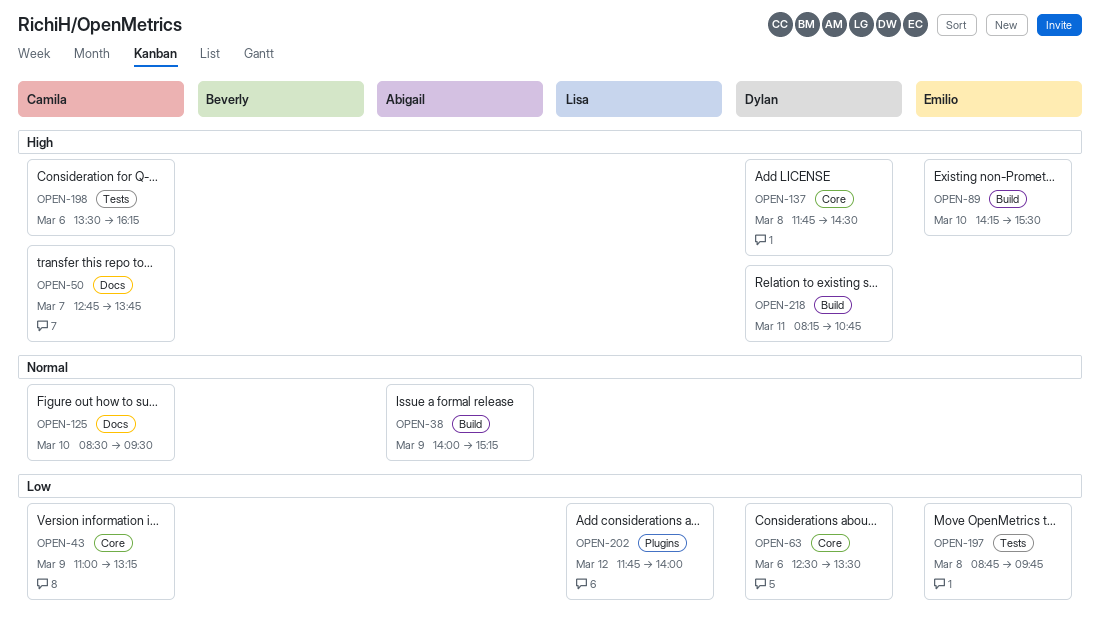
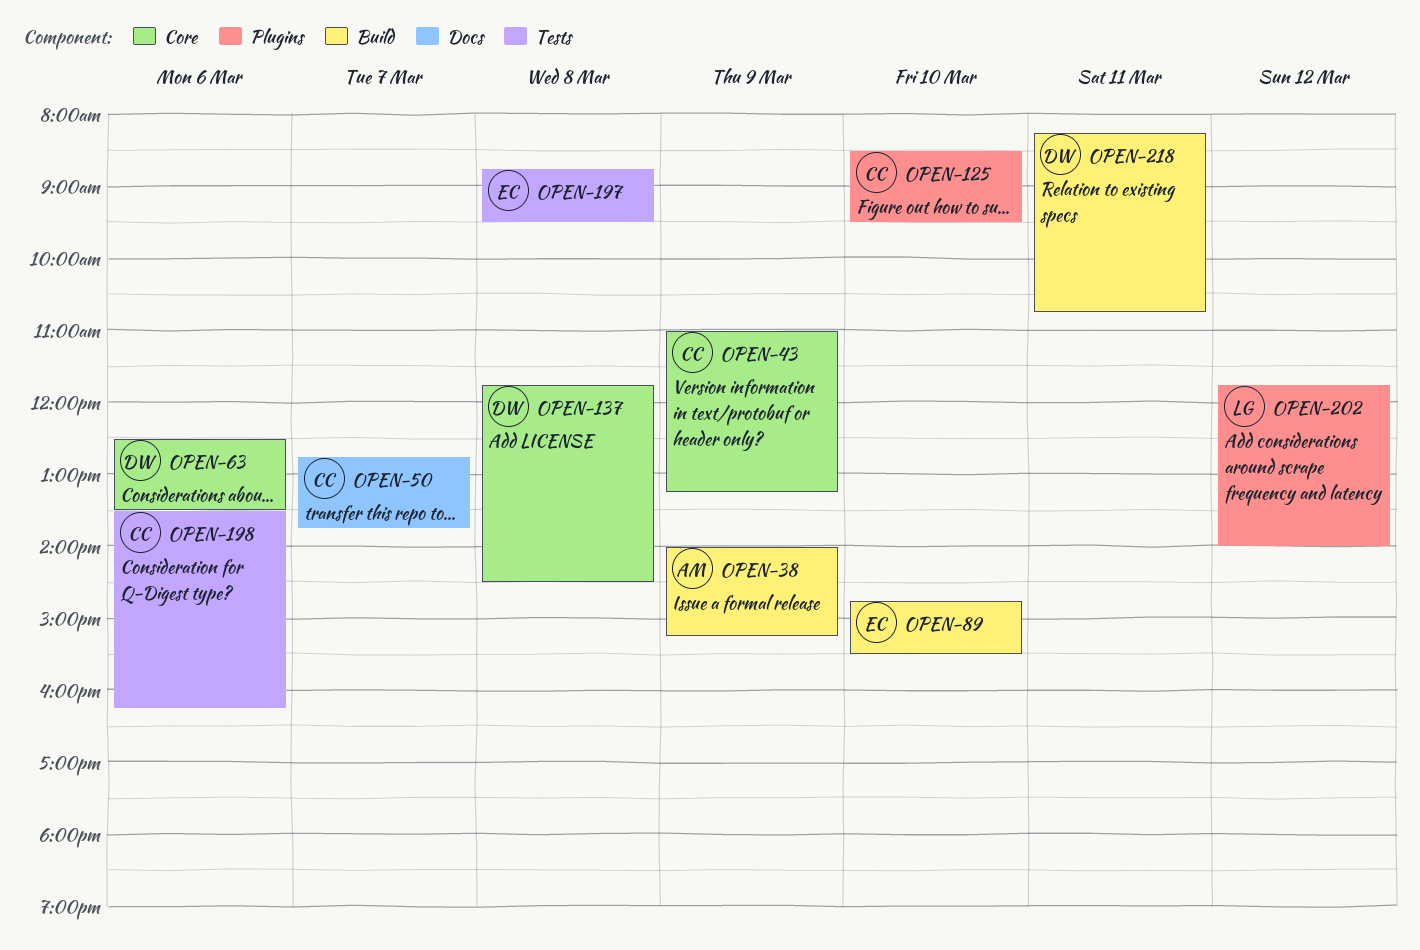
OPEN-89, begins: 14:15 -> 14:45
OPEN-125, label: Docs -> Plugins
OPEN-197, ends: 09:45 -> 09:30

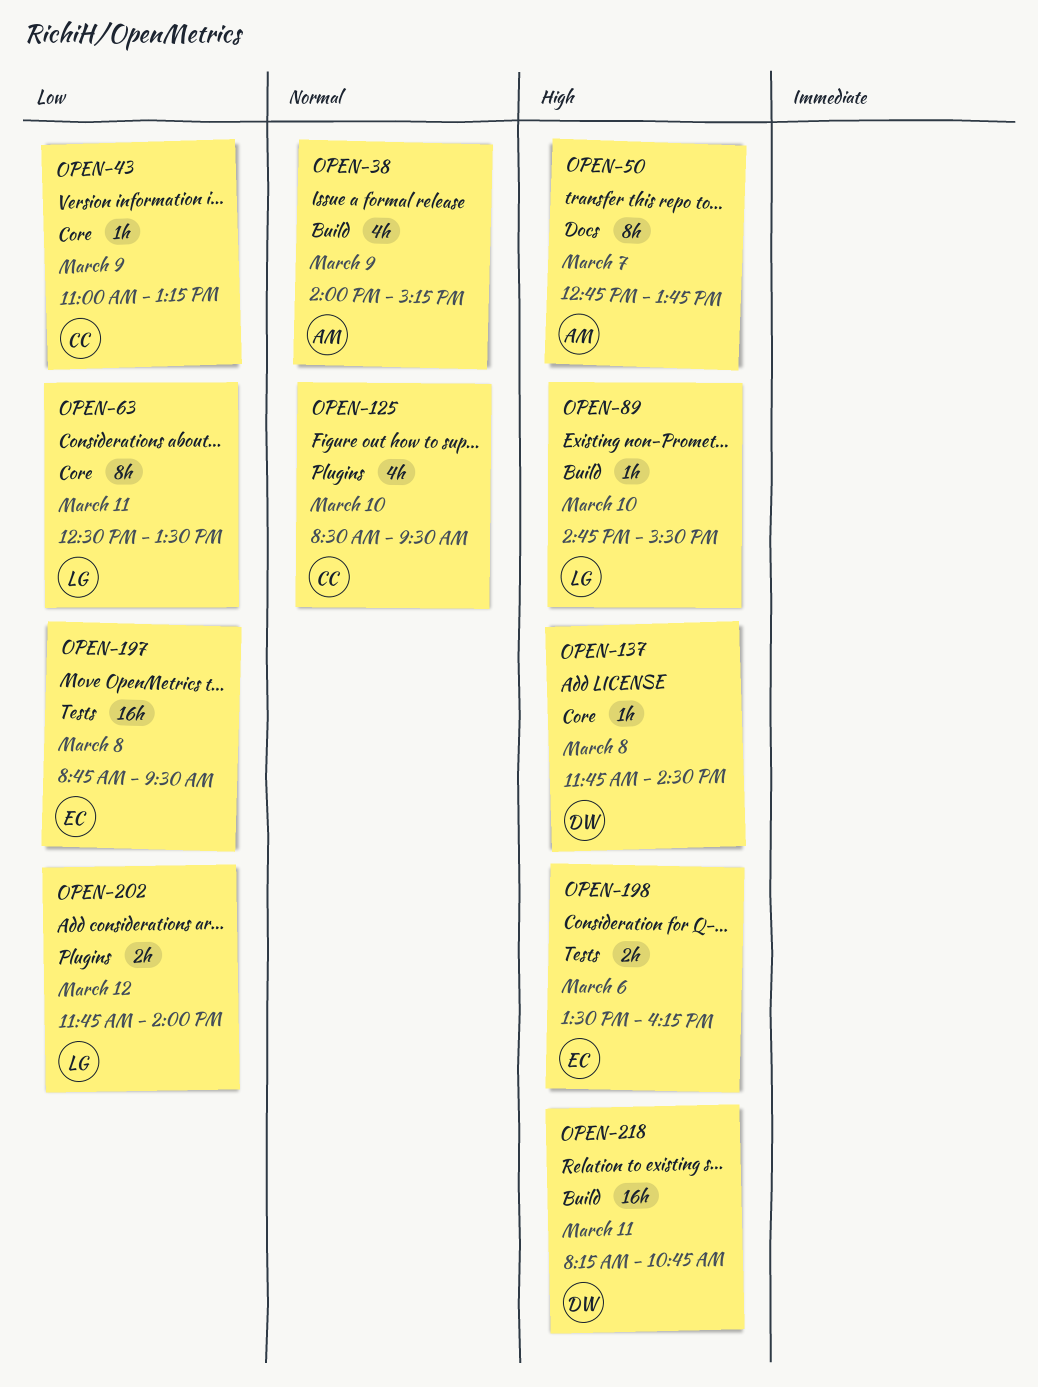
OPEN-50, owner: CC -> AM
OPEN-63, owner: DW -> LG
OPEN-63, day: Mar 6 -> Mar 11
OPEN-89, owner: EC -> LG
OPEN-198, owner: CC -> EC

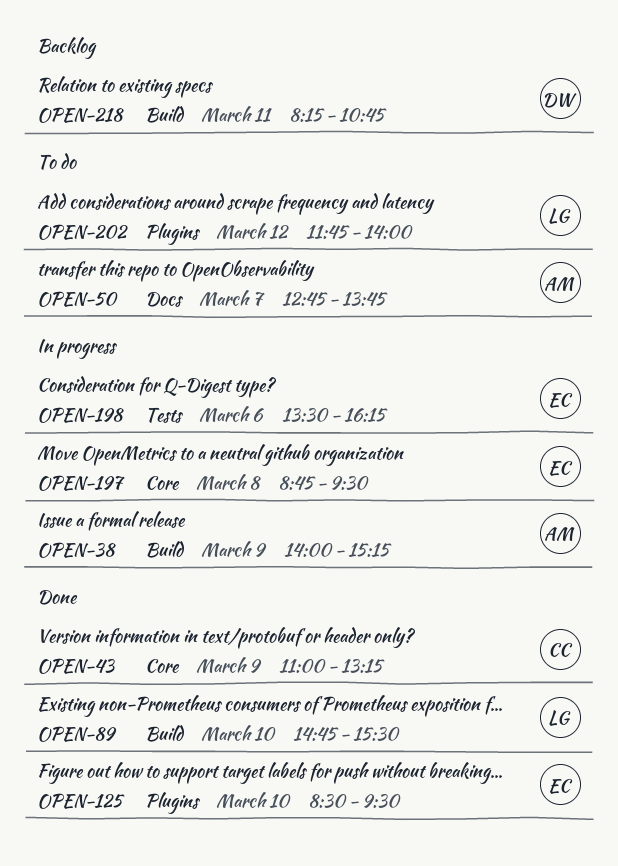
OPEN-63: present -> none
OPEN-125, owner: CC -> EC
OPEN-137: present -> none
OPEN-197, label: Tests -> Core

